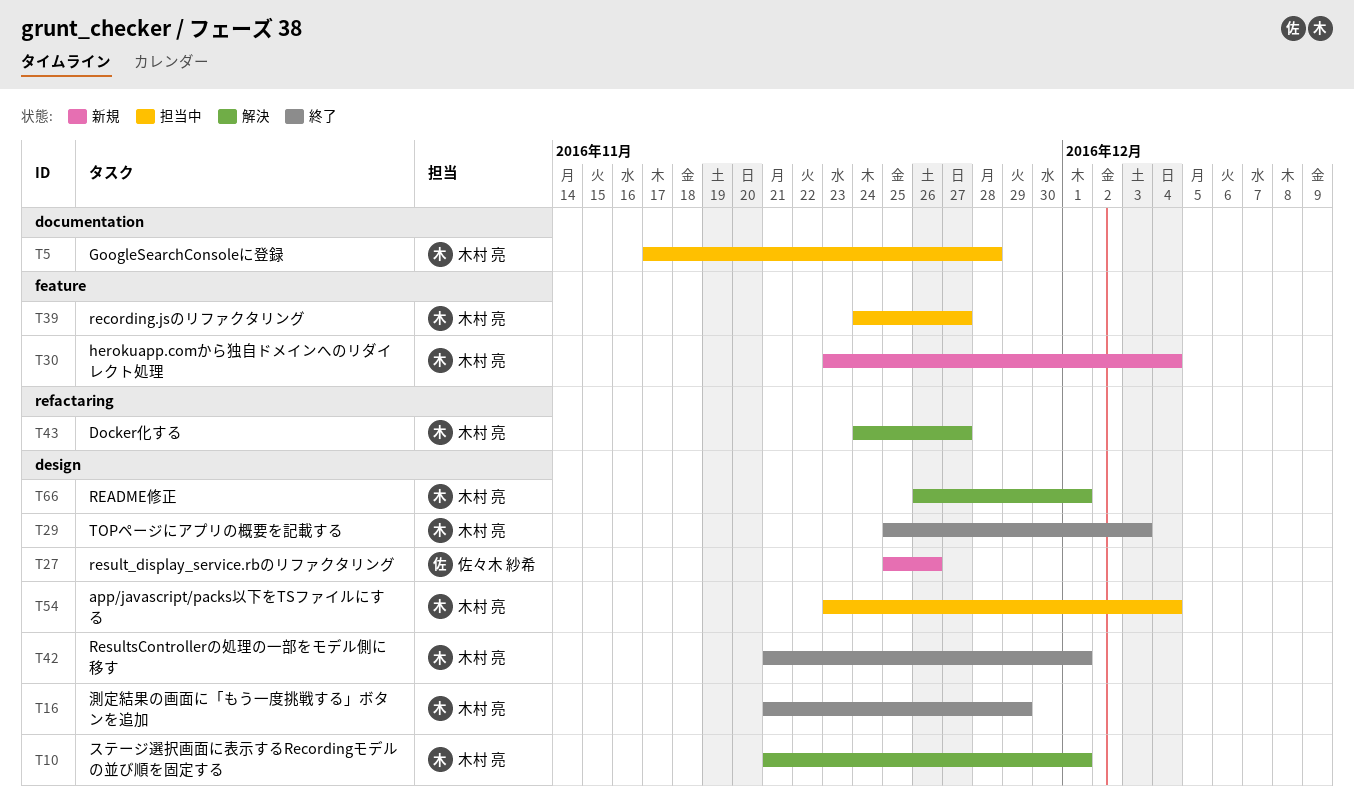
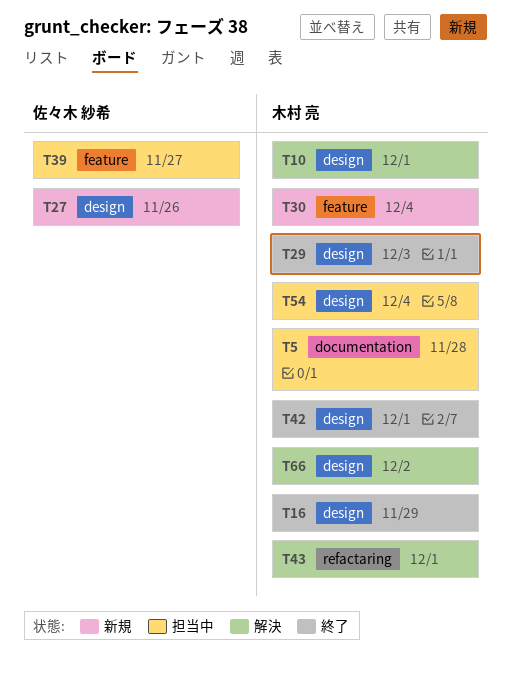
T39, owner: 木村 亮 -> 佐々木 紗希
T43, due: Nov 27 -> Dec 1
T66, due: Dec 1 -> Dec 2

